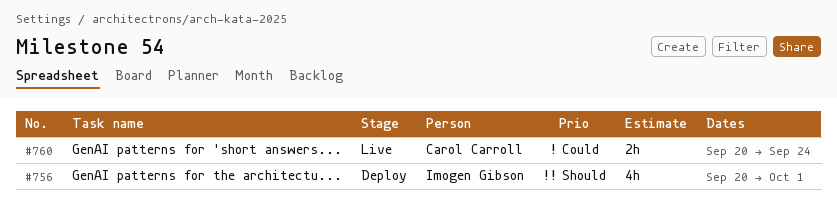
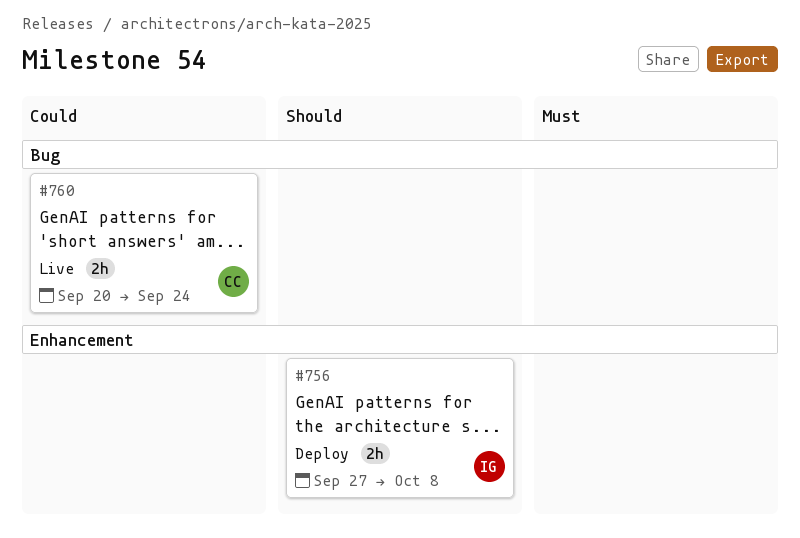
#756, estimate: 4h -> 2h
#756, start: Sep 20 -> Sep 27
#756, due: Oct 1 -> Oct 8

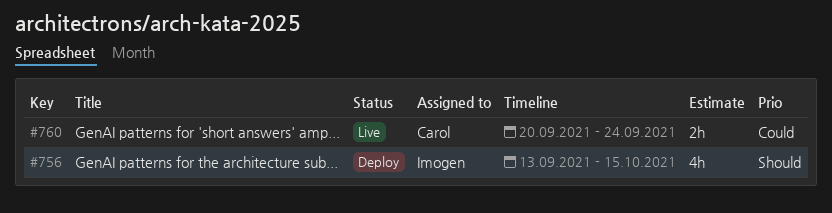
#756, estimate: 2h -> 4h
#756, start: Sep 27 -> Sep 13
#756, due: Oct 8 -> Oct 15

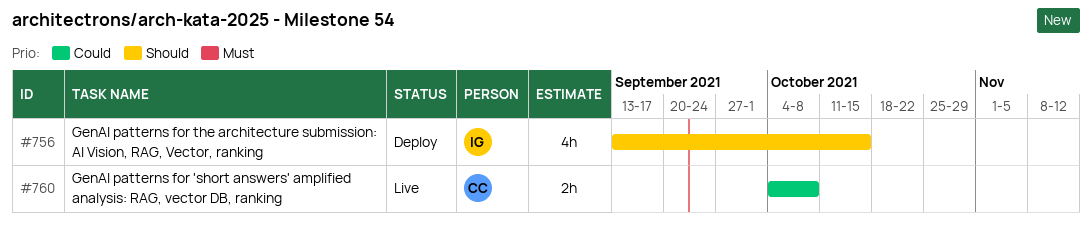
#760, start: Sep 20 -> Oct 4
#760, due: Sep 24 -> Oct 8

